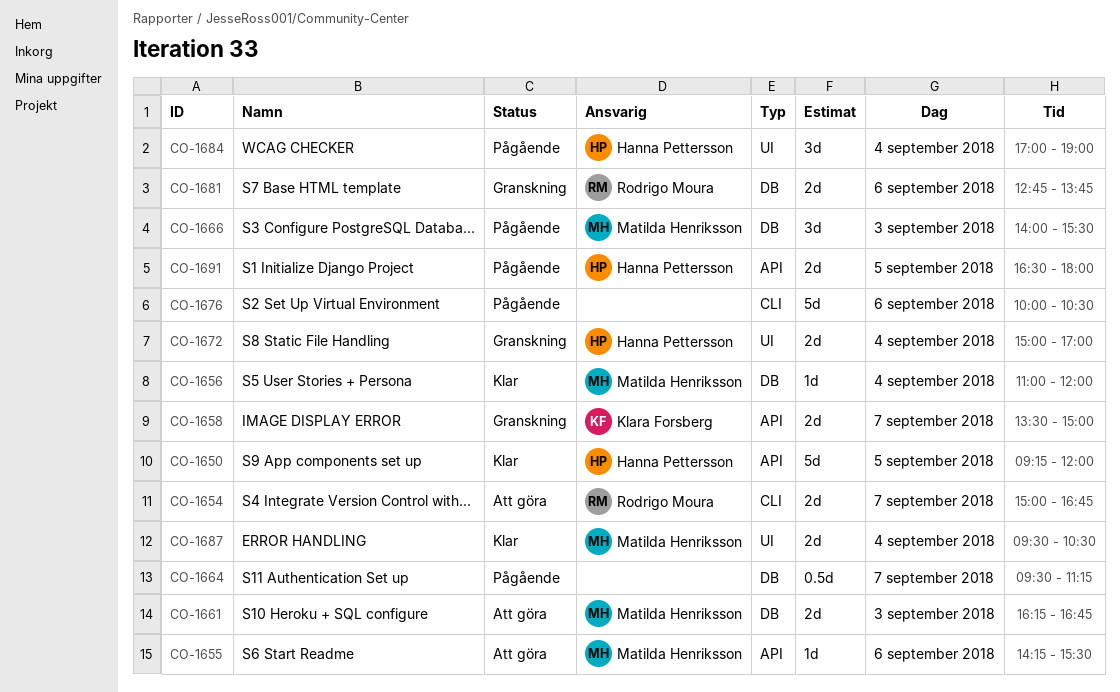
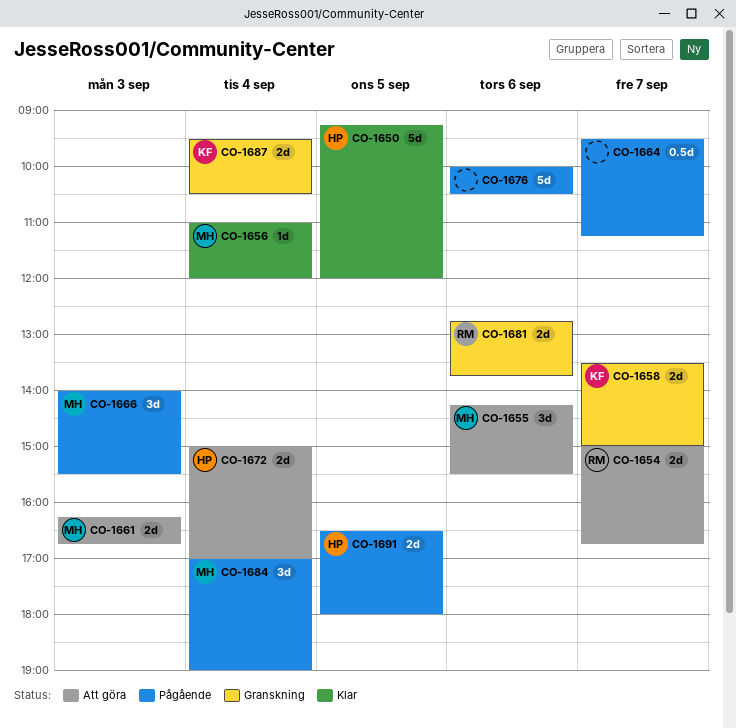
CO-1655, estimate: 1d -> 3d
CO-1672, status: Granskning -> Att göra
CO-1684, owner: Hanna Pettersson -> Matilda Henriksson
CO-1687, status: Klar -> Granskning
CO-1687, owner: Matilda Henriksson -> Klara Forsberg

